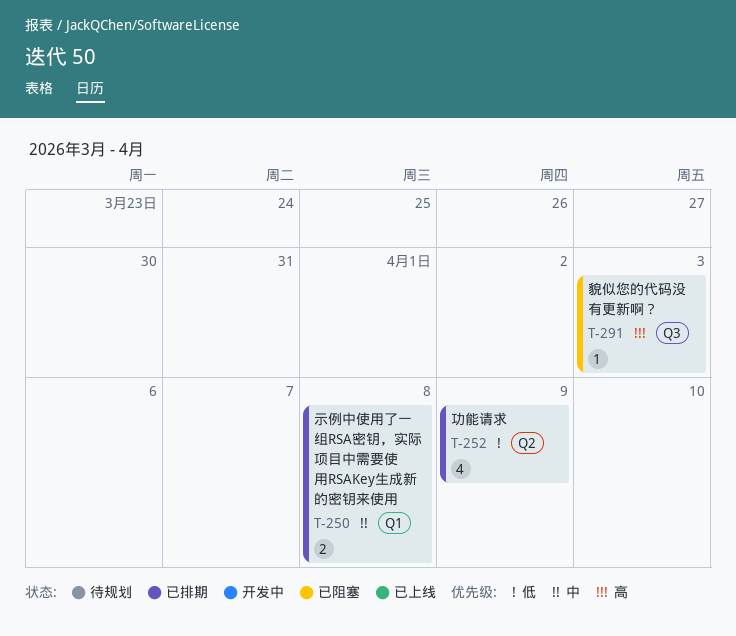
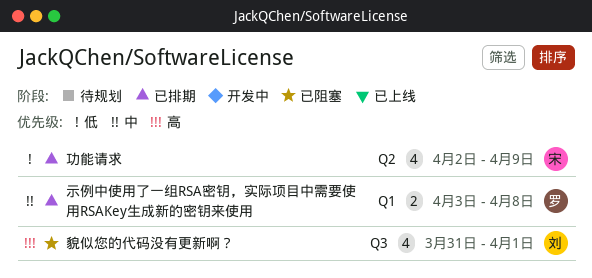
貌似您的代码没有更新啊？, estimate: 1 -> 4
貌似您的代码没有更新啊？, due: Apr 3 -> Apr 1

